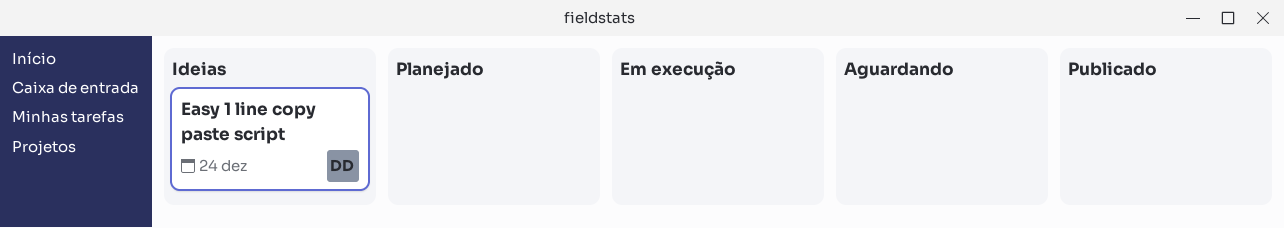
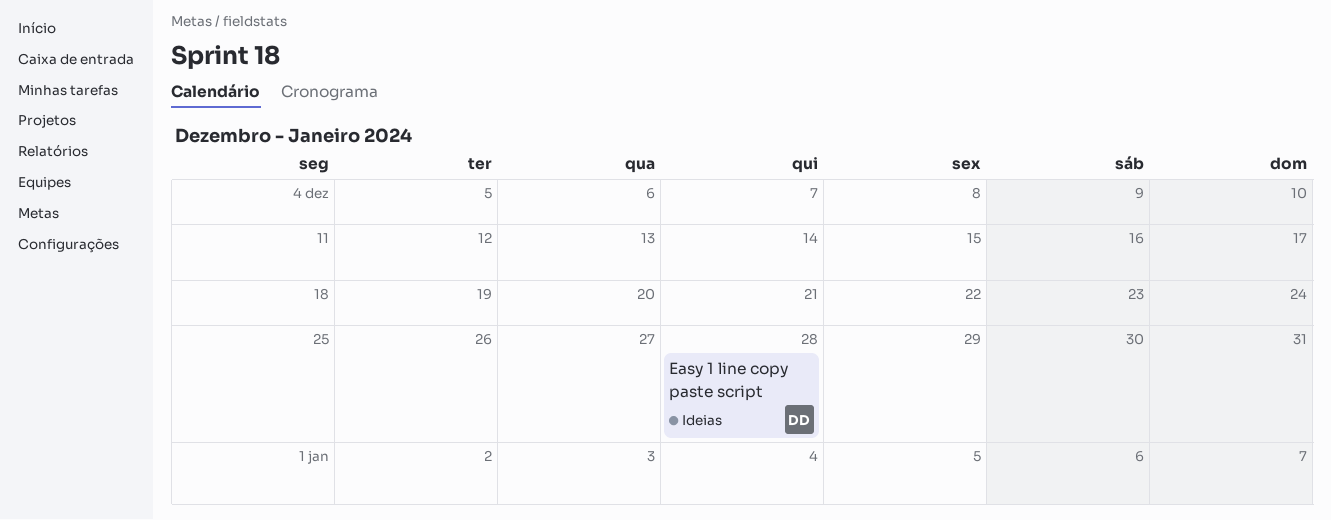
Easy 1 line copy paste script, due: Dec 24 -> Dec 28

